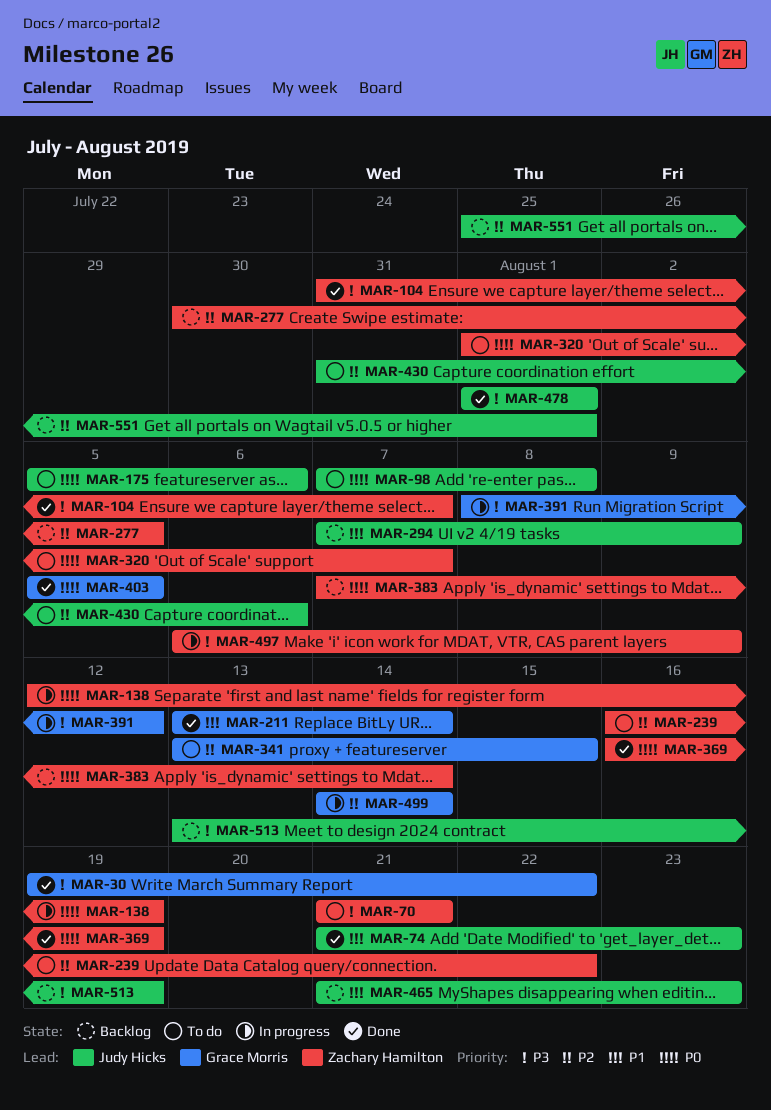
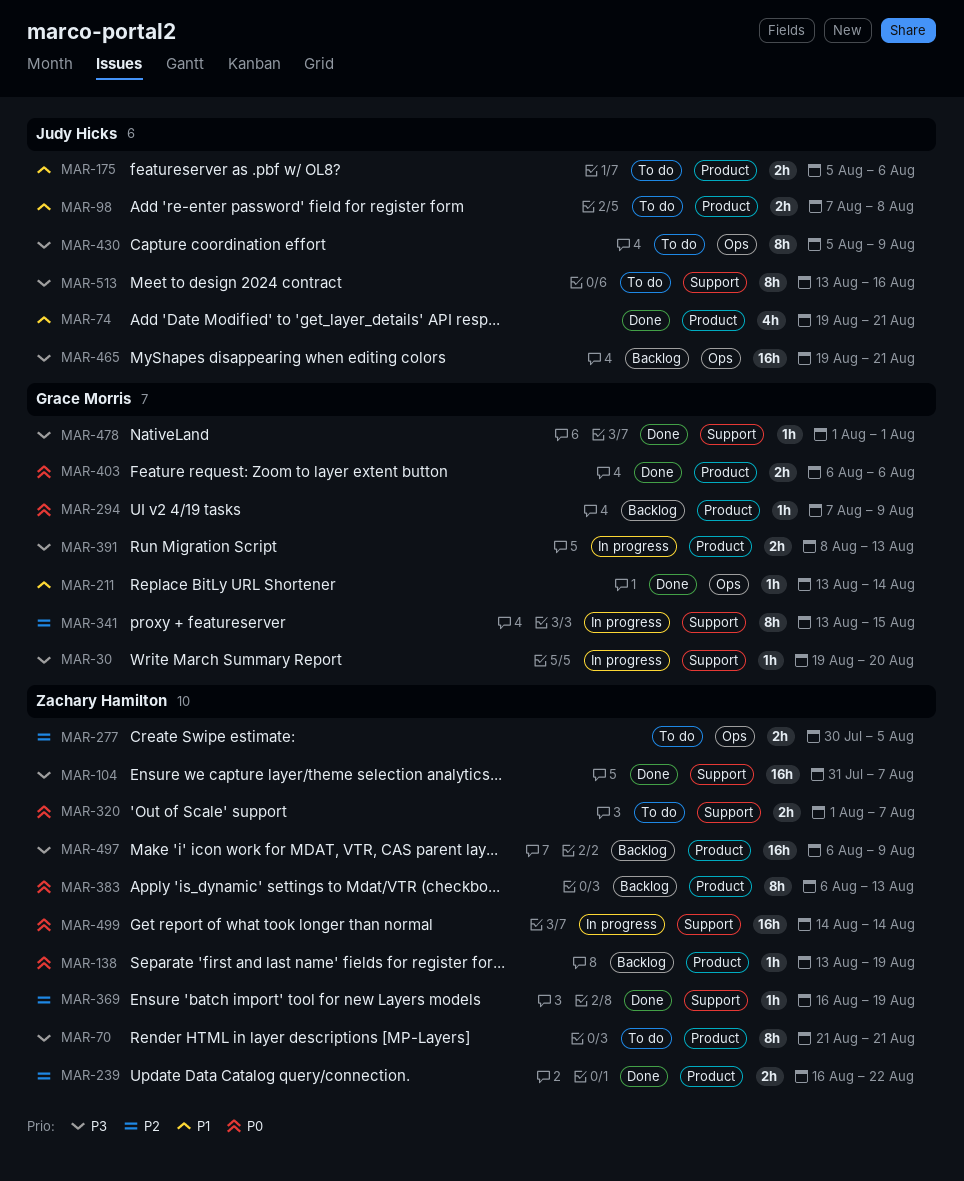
MAR-30, status: Done -> In progress
MAR-30, due: Aug 22 -> Aug 20
MAR-74, start: Aug 21 -> Aug 19
MAR-74, due: Aug 23 -> Aug 21
MAR-98, priority: P0 -> P1
MAR-138, status: In progress -> Backlog
MAR-138, start: Aug 12 -> Aug 13
MAR-175, priority: P0 -> P1
MAR-239, status: To do -> Done
MAR-277, status: Backlog -> To do
MAR-294, owner: Judy Hicks -> Grace Morris
MAR-294, priority: P1 -> P0
MAR-341, status: To do -> In progress
MAR-369, priority: P0 -> P2
MAR-383, start: Aug 7 -> Aug 6
MAR-383, due: Aug 14 -> Aug 13
MAR-391, due: Aug 12 -> Aug 13
MAR-403, start: Aug 5 -> Aug 6
MAR-403, due: Aug 5 -> Aug 6
MAR-430, priority: P2 -> P3
MAR-430, start: Jul 31 -> Aug 5
MAR-430, due: Aug 6 -> Aug 9
MAR-465, priority: P1 -> P3
MAR-465, start: Aug 21 -> Aug 19
MAR-465, due: Aug 23 -> Aug 21
MAR-478, owner: Judy Hicks -> Grace Morris
MAR-497, status: In progress -> Backlog
MAR-499, owner: Grace Morris -> Zachary Hamilton
MAR-499, priority: P2 -> P0
MAR-513, status: Backlog -> To do
MAR-513, due: Aug 19 -> Aug 16
MAR-551: present -> none

